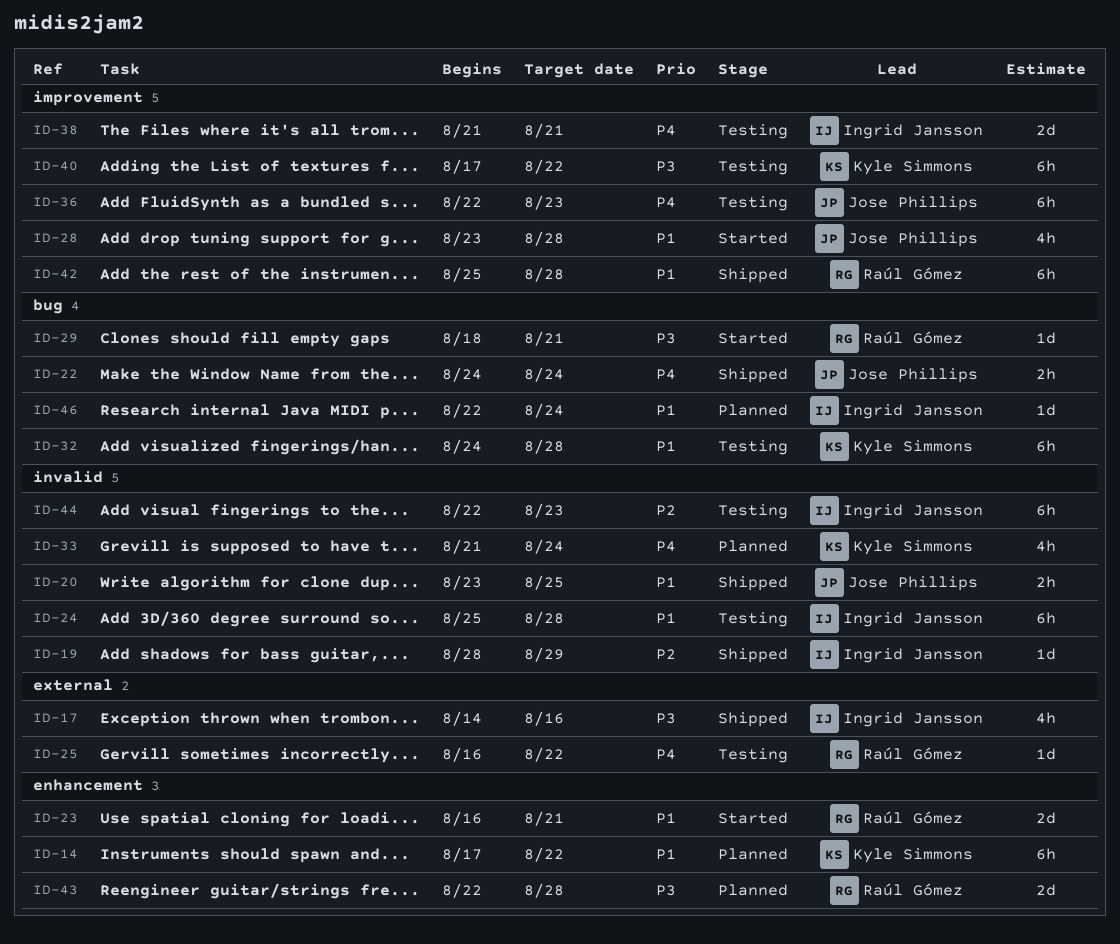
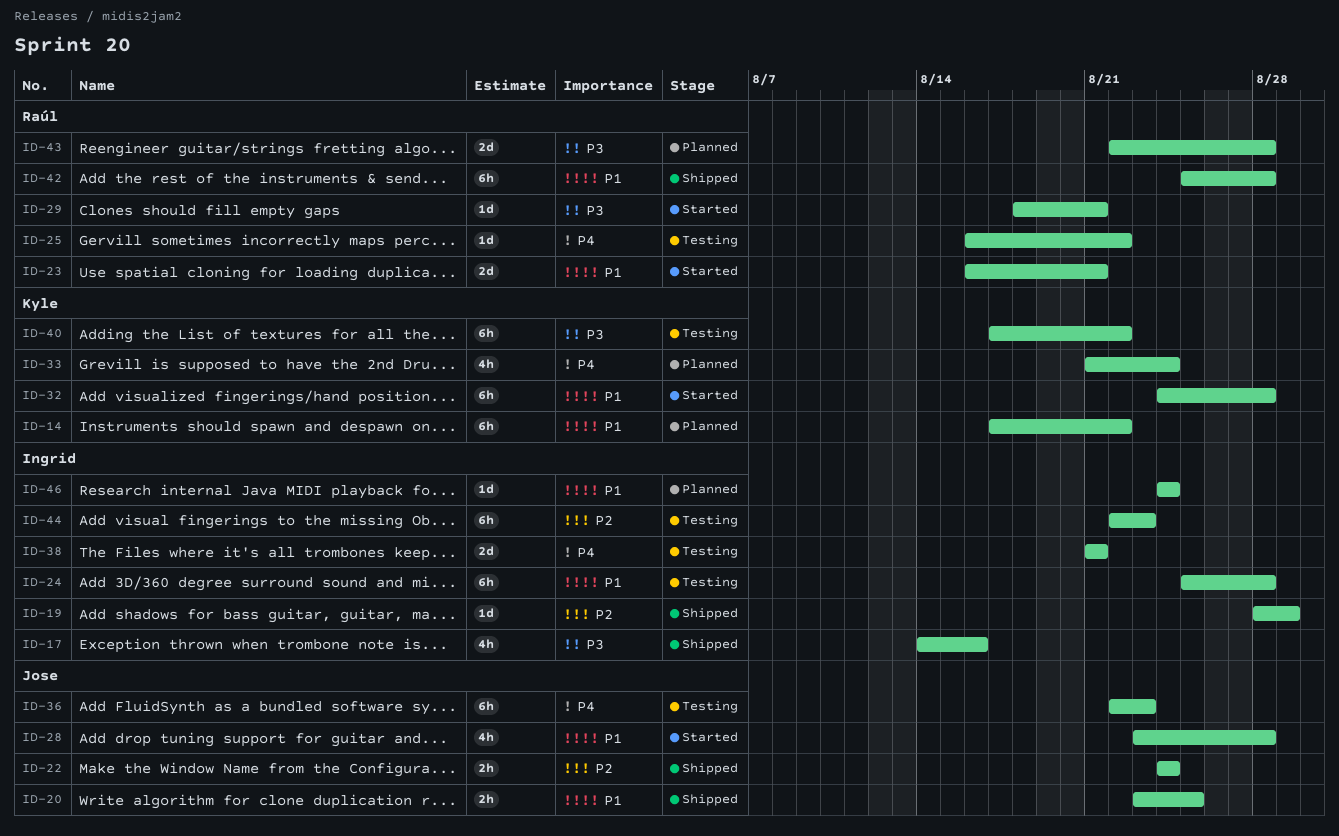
ID-22, priority: P4 -> P2
ID-32, status: Testing -> Started
ID-46, start: Aug 22 -> Aug 24

